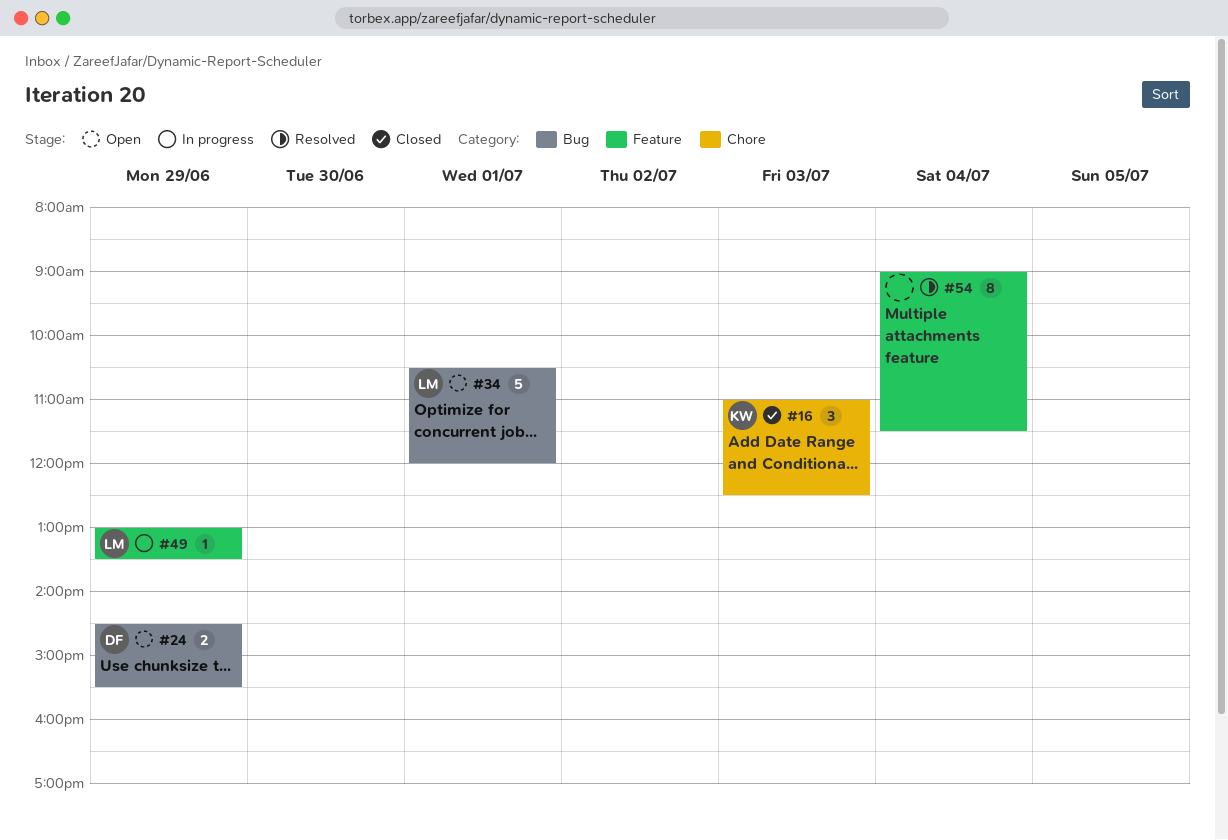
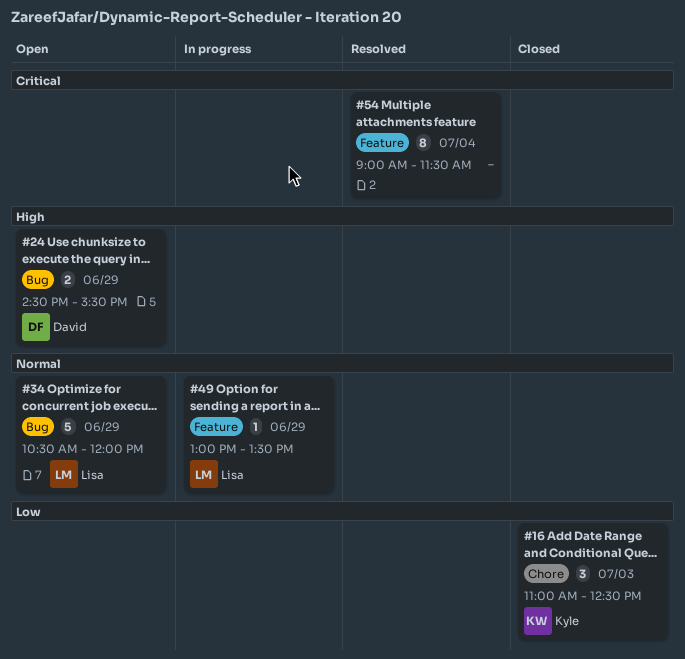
#34, day: Jul 1 -> Jun 29

